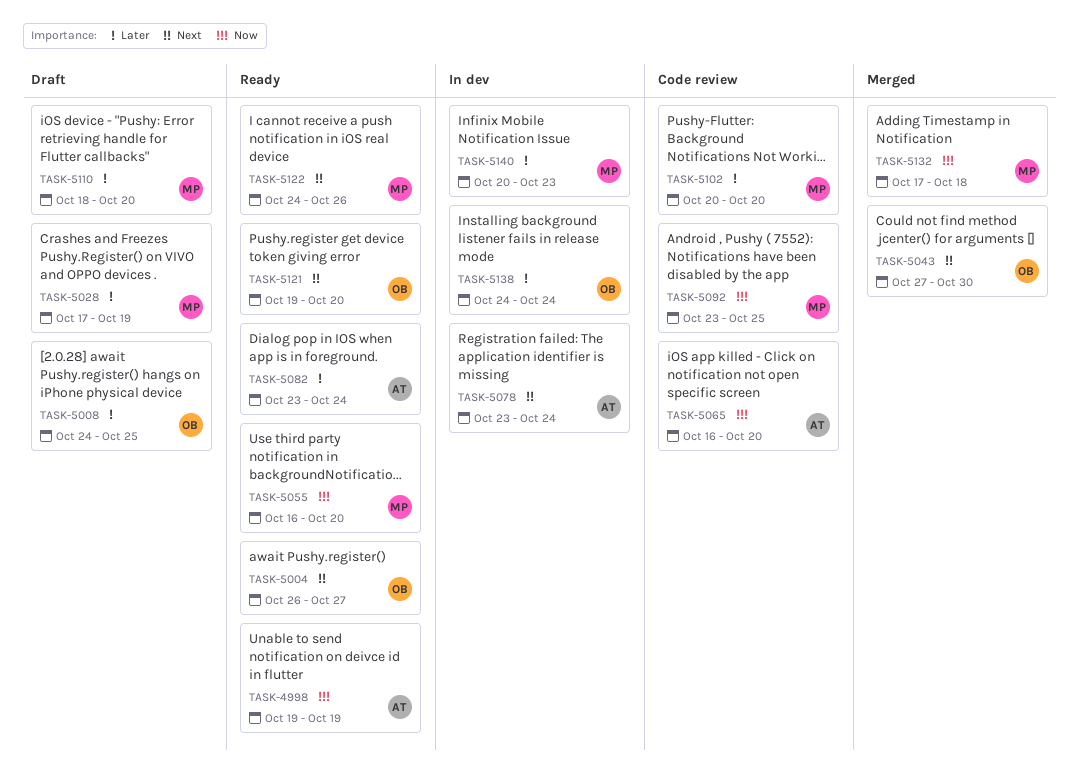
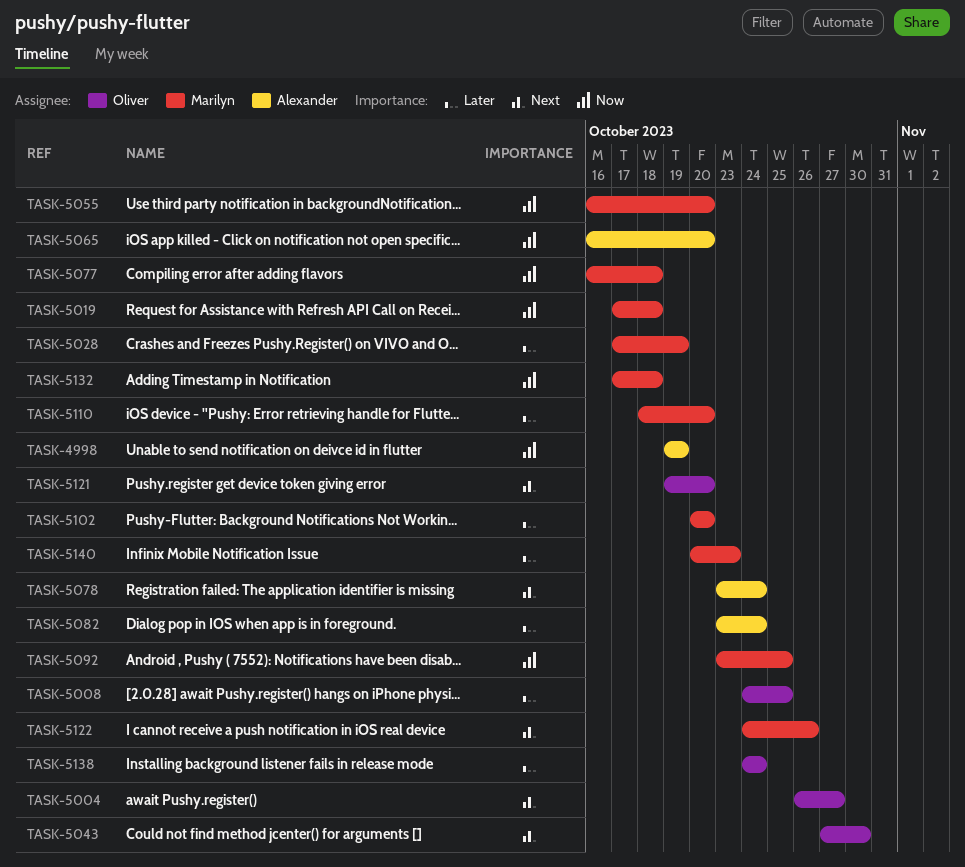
TASK-5019: none -> present
TASK-5077: none -> present

